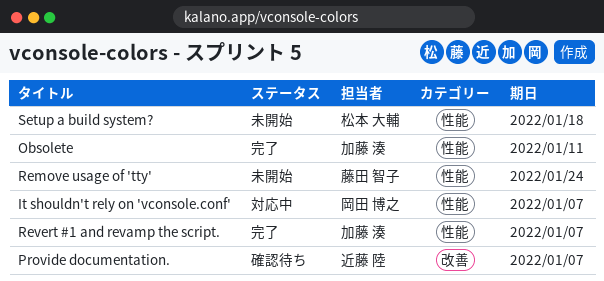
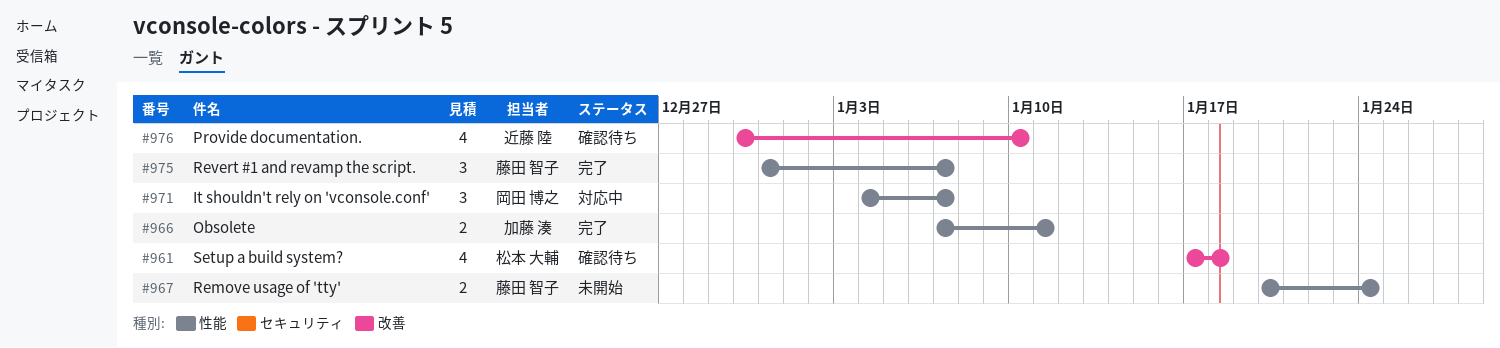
Provide documentation., due: Jan 7 -> Jan 10
Revert #1 and revamp the script., owner: 加藤 湊 -> 藤田 智子
Setup a build system?, status: 未開始 -> 確認待ち
Setup a build system?, label: 性能 -> 改善

